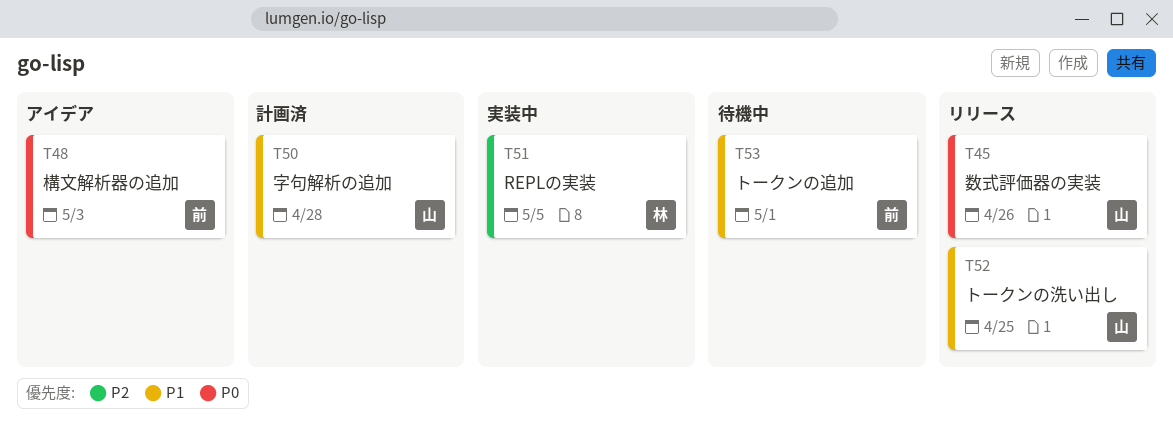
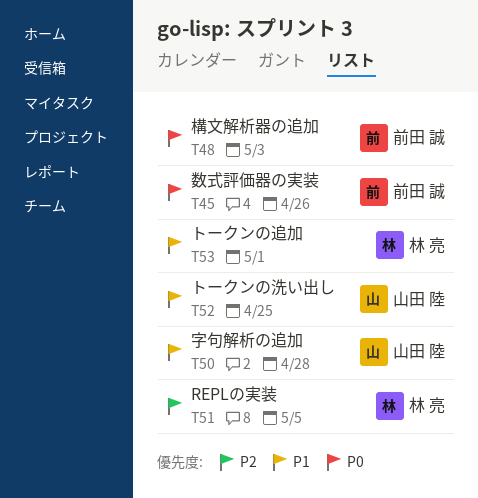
T45, owner: 山田 陸 -> 前田 誠
T53, owner: 前田 誠 -> 林 亮

